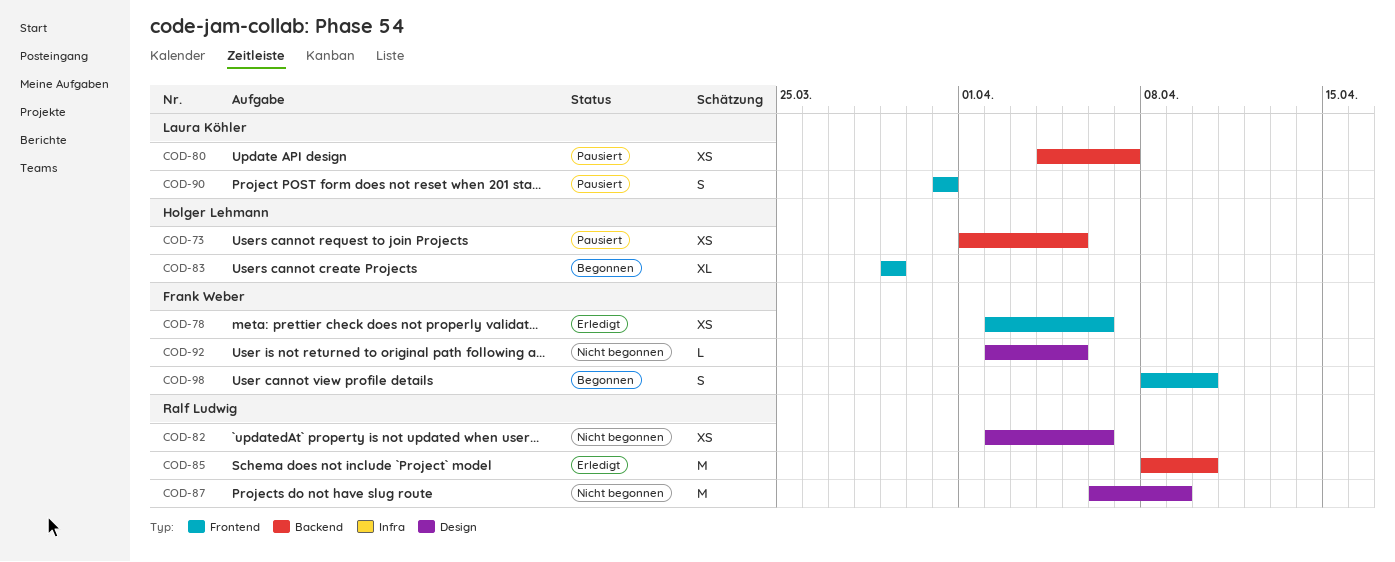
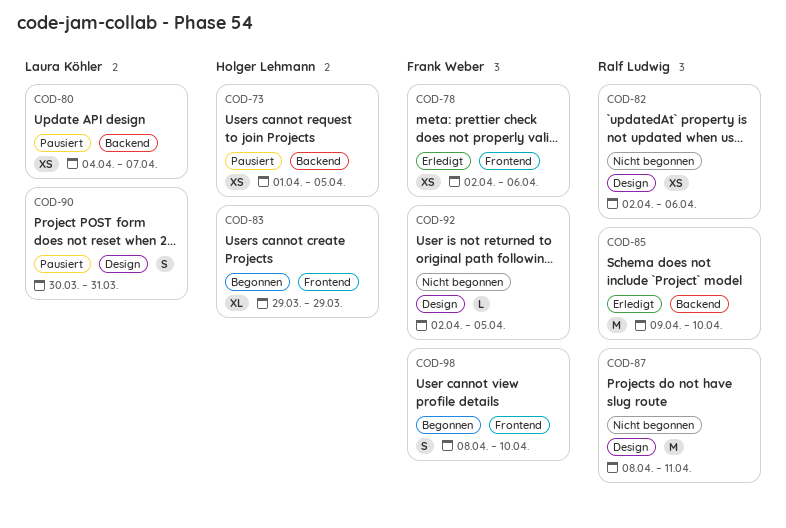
COD-85, start: Apr 8 -> Apr 9
COD-87, start: Apr 6 -> Apr 8
COD-87, due: Apr 9 -> Apr 11
COD-90, label: Frontend -> Design
COD-90, start: Mar 31 -> Mar 30

